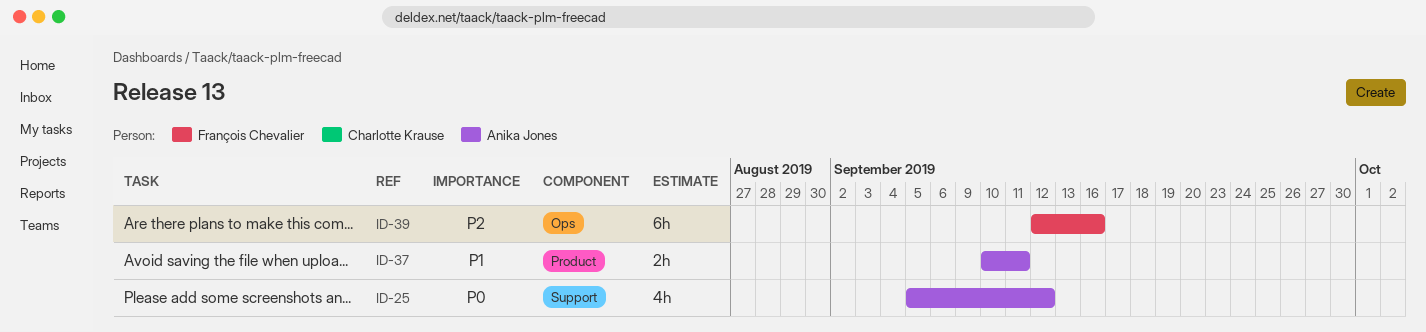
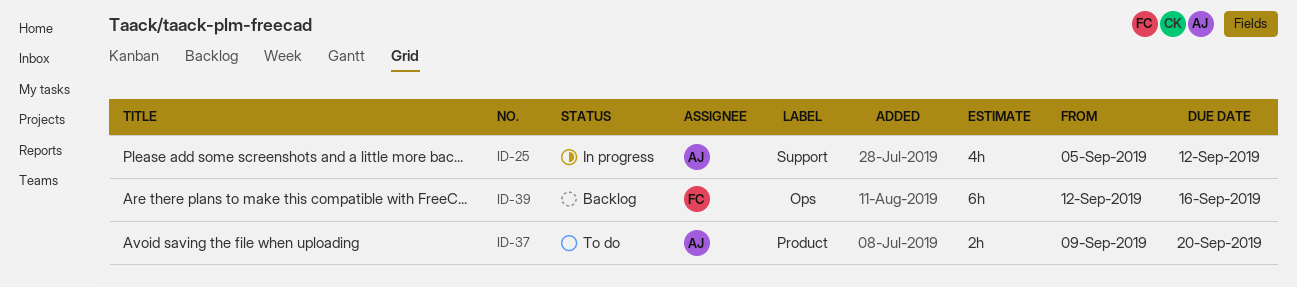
ID-37, start: Sep 10 -> Sep 9
ID-37, due: Sep 11 -> Sep 20

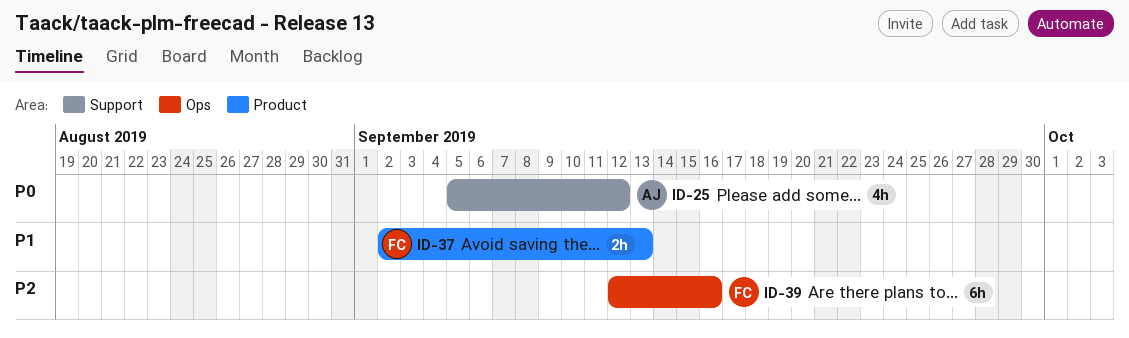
ID-37, owner: AJ -> FC
ID-37, start: Sep 9 -> Sep 2
ID-37, due: Sep 20 -> Sep 13

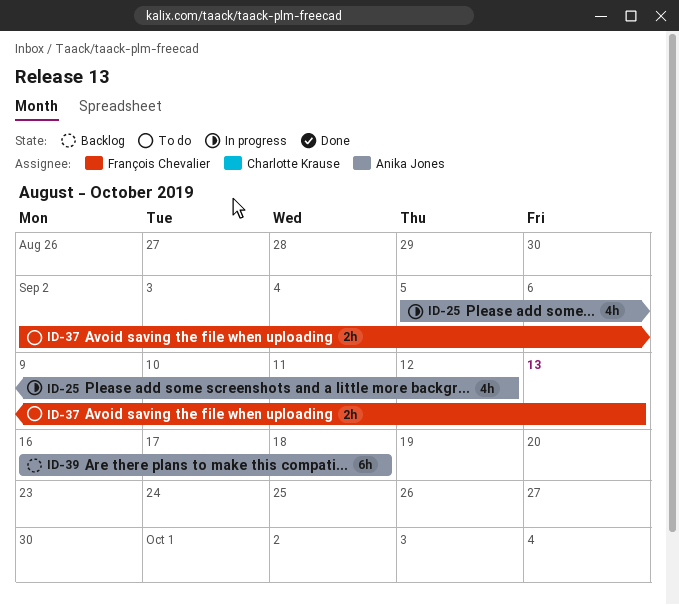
ID-39, owner: François Chevalier -> Anika Jones
ID-39, start: Sep 12 -> Sep 16
ID-39, due: Sep 16 -> Sep 18

